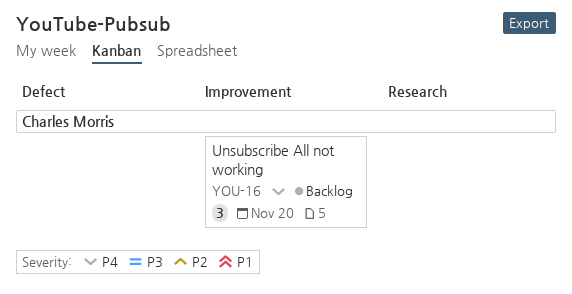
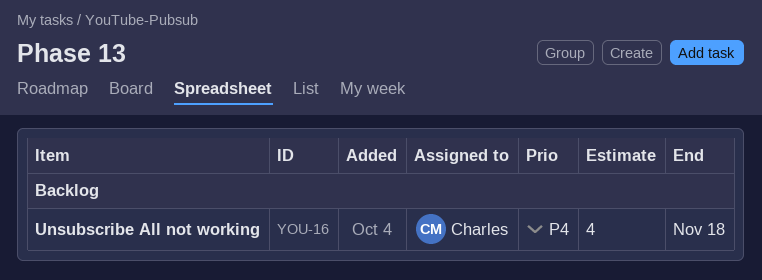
YOU-16, estimate: 3 -> 4
YOU-16, due: Nov 20 -> Nov 18

